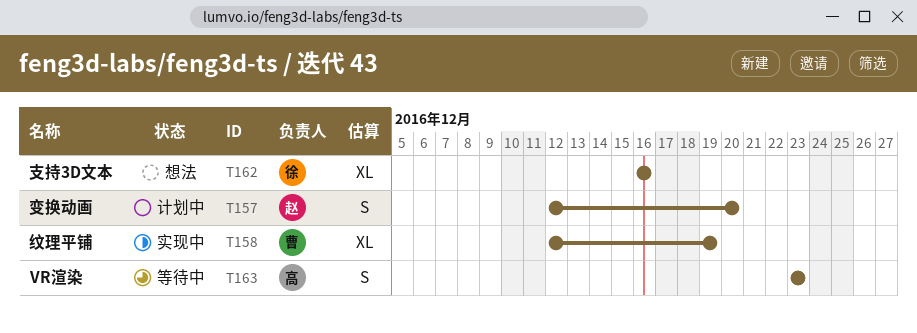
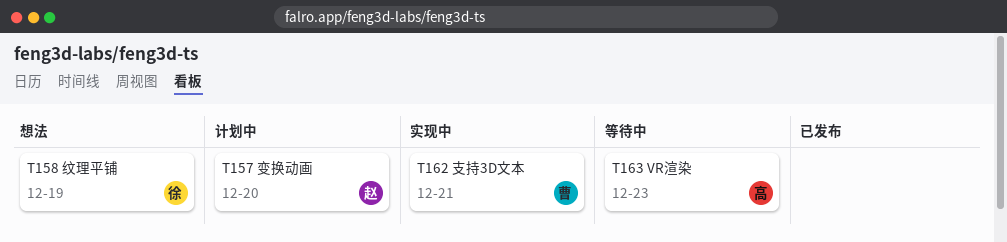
T158, status: 实现中 -> 想法
T158, owner: 曹 -> 徐
T162, status: 想法 -> 实现中
T162, owner: 徐 -> 曹
T162, due: Dec 16 -> Dec 21

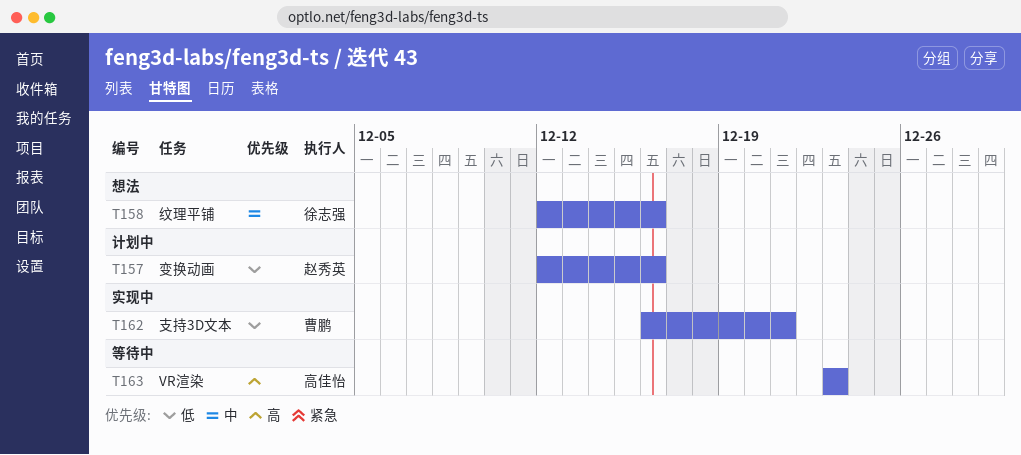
T157, due: Dec 20 -> Dec 16
T158, due: Dec 19 -> Dec 16

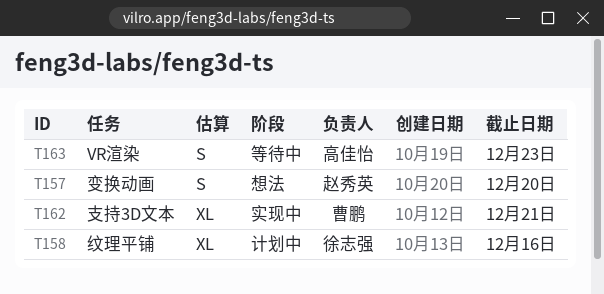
T157, status: 计划中 -> 想法
T157, due: Dec 16 -> Dec 20
T158, status: 想法 -> 计划中

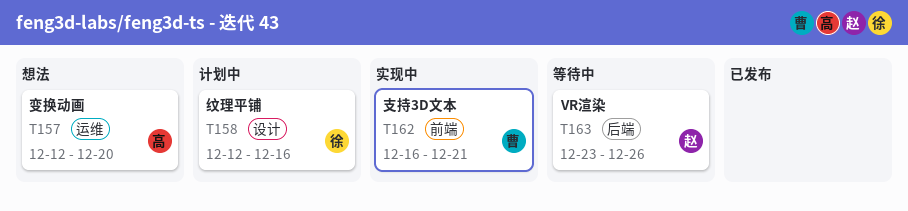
T157, owner: 赵秀英 -> 高佳怡
T163, owner: 高佳怡 -> 赵秀英
T163, due: Dec 23 -> Dec 26

